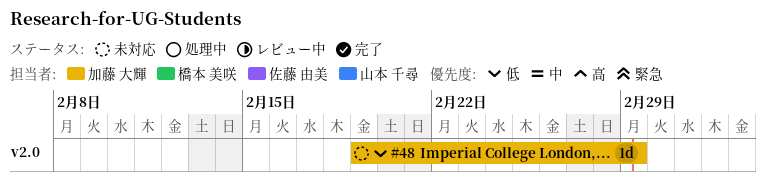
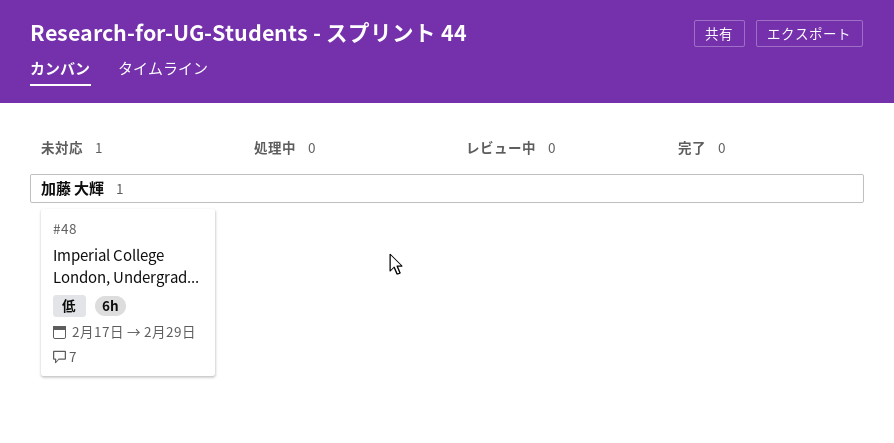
#48, estimate: 1d -> 6h
#48, start: Feb 19 -> Feb 17

